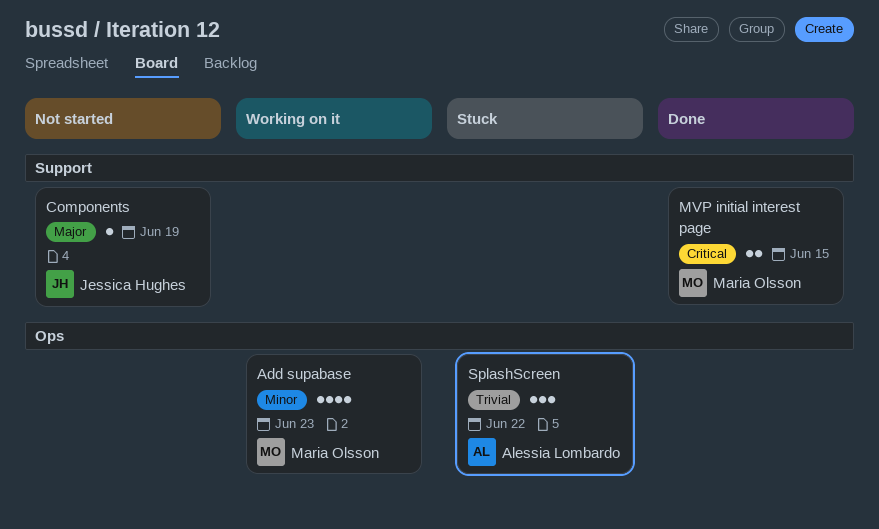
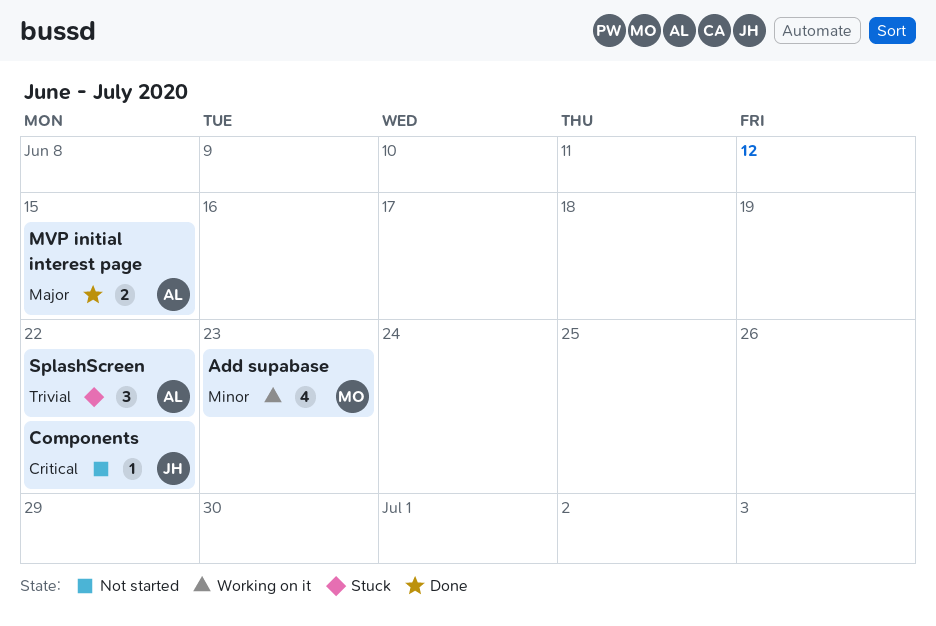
Components, priority: Major -> Critical
Components, due: Jun 19 -> Jun 22
MVP initial interest page, owner: Maria Olsson -> Alessia Lombardo
MVP initial interest page, priority: Critical -> Major

